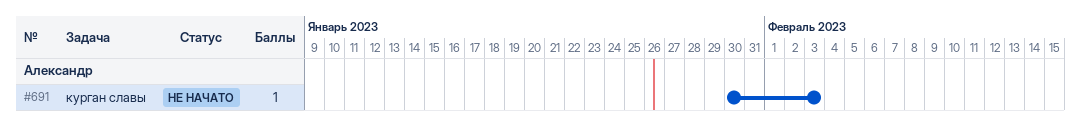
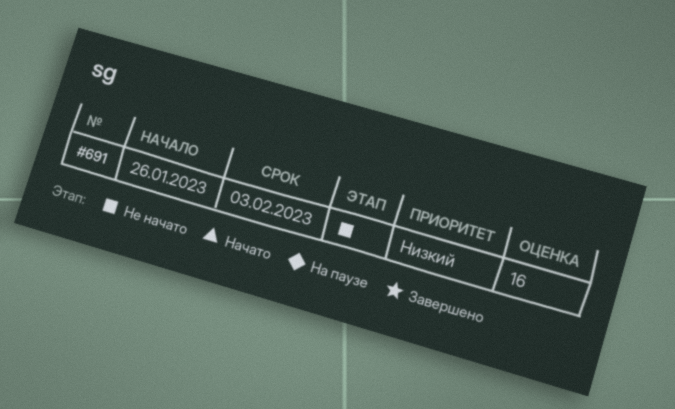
#691, estimate: 1 -> 16
#691, start: Jan 30 -> Jan 26

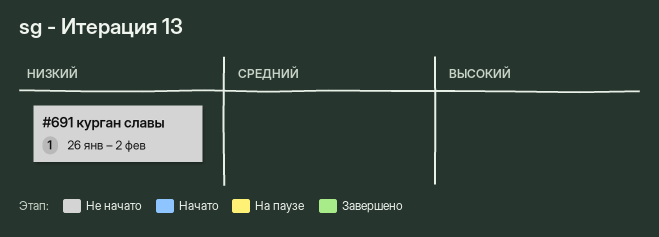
#691, estimate: 16 -> 1
#691, due: Feb 3 -> Feb 2

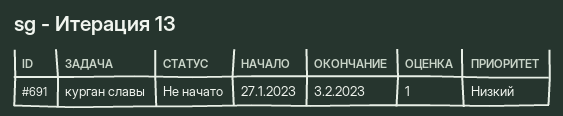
#691, start: Jan 26 -> Jan 27
#691, due: Feb 2 -> Feb 3

